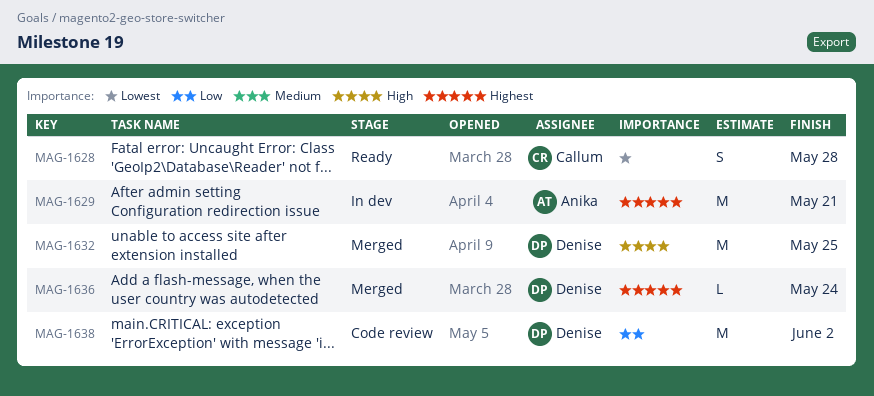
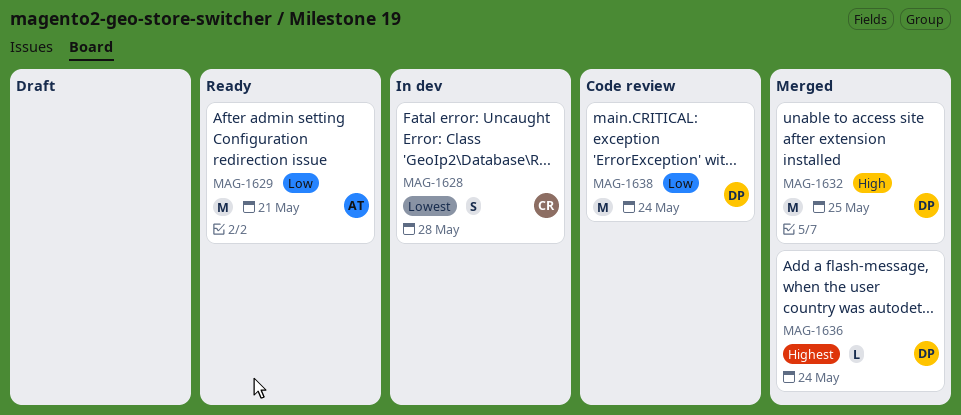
MAG-1628, status: Ready -> In dev
MAG-1629, status: In dev -> Ready
MAG-1629, priority: Highest -> Low
MAG-1638, due: Jun 2 -> May 24

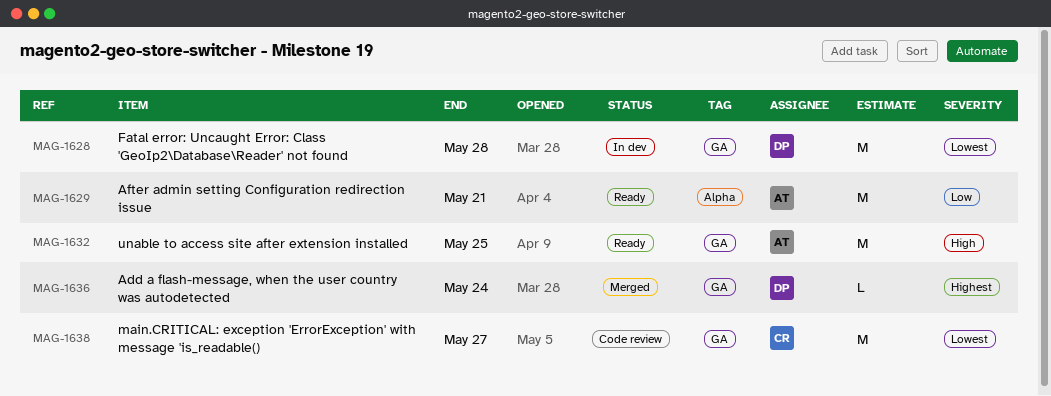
MAG-1628, owner: CR -> DP
MAG-1628, estimate: S -> M
MAG-1632, status: Merged -> Ready
MAG-1632, owner: DP -> AT
MAG-1638, owner: DP -> CR
MAG-1638, priority: Low -> Lowest
MAG-1638, due: May 24 -> May 27

